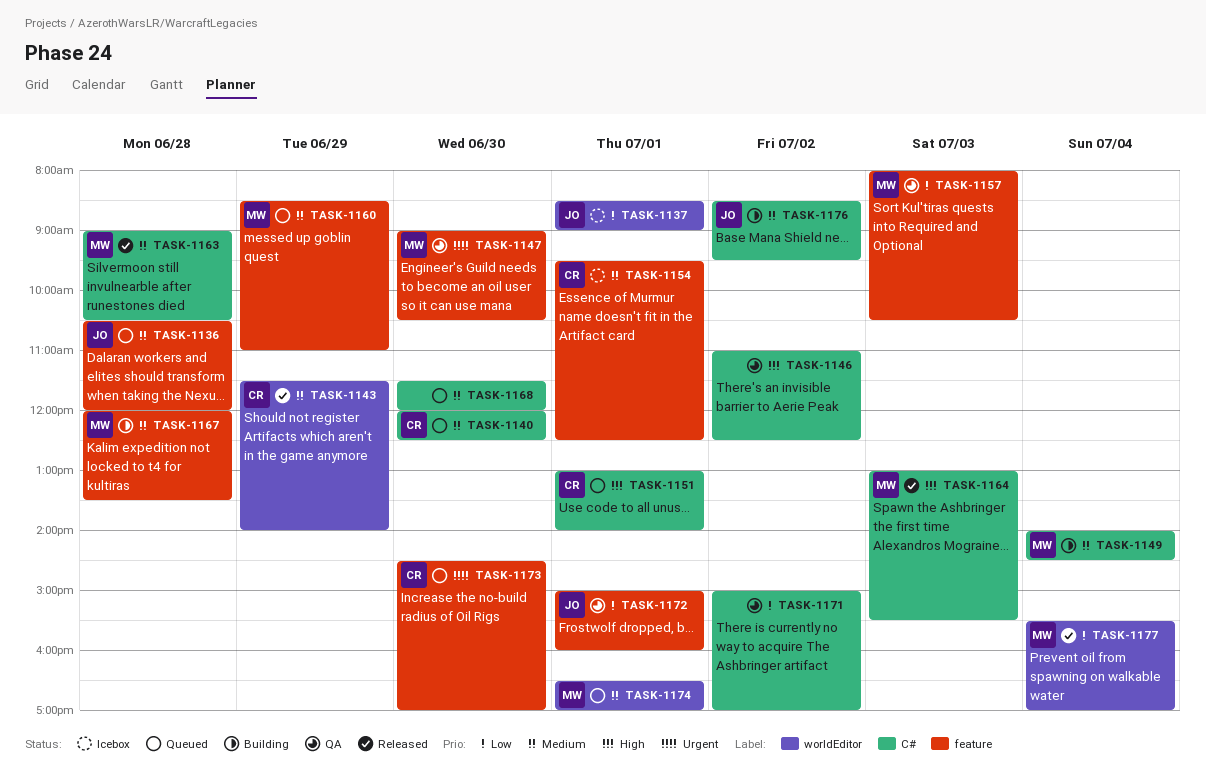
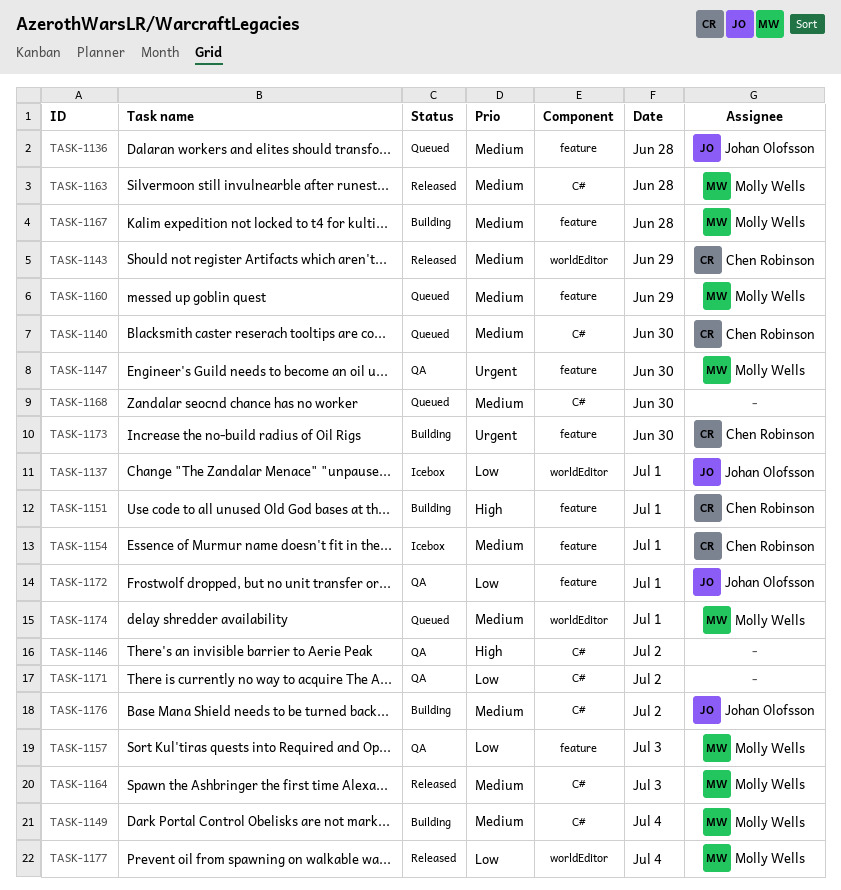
TASK-1151, status: Queued -> Building
TASK-1151, label: C# -> feature
TASK-1164, priority: High -> Medium
TASK-1173, status: Queued -> Building

